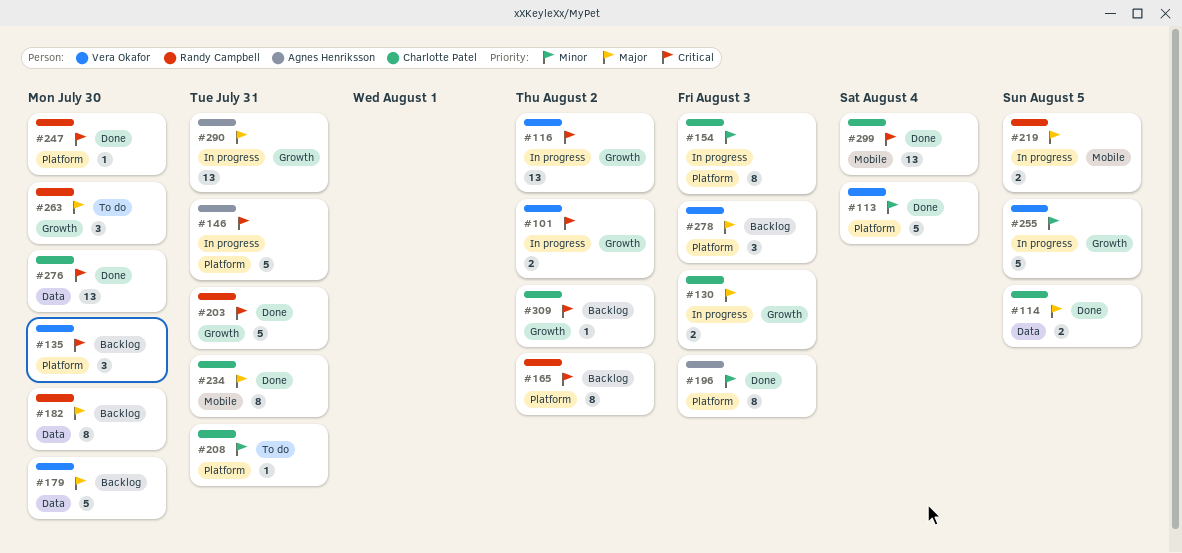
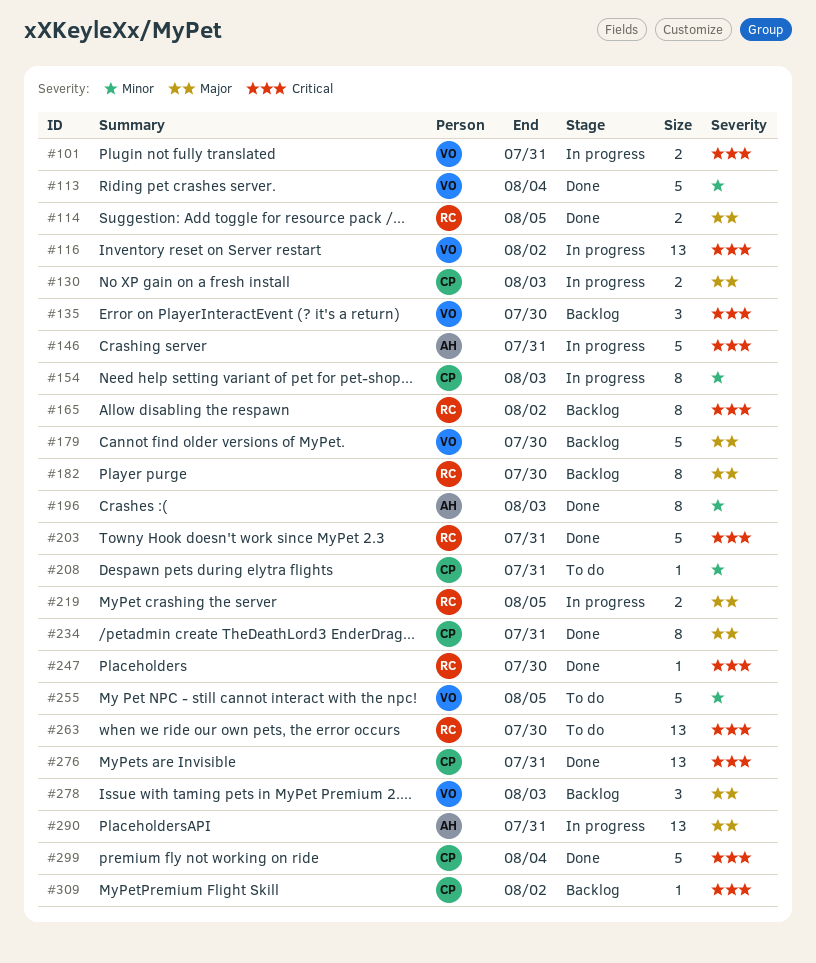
#101, due: Aug 2 -> Jul 31
#114, owner: Charlotte Patel -> Randy Campbell
#255, status: In progress -> To do
#263, priority: Major -> Critical
#263, estimate: 3 -> 13
#276, due: Jul 30 -> Jul 31
#299, estimate: 13 -> 5

